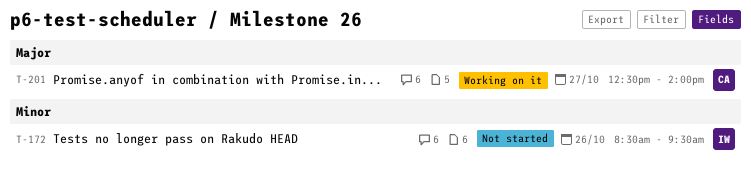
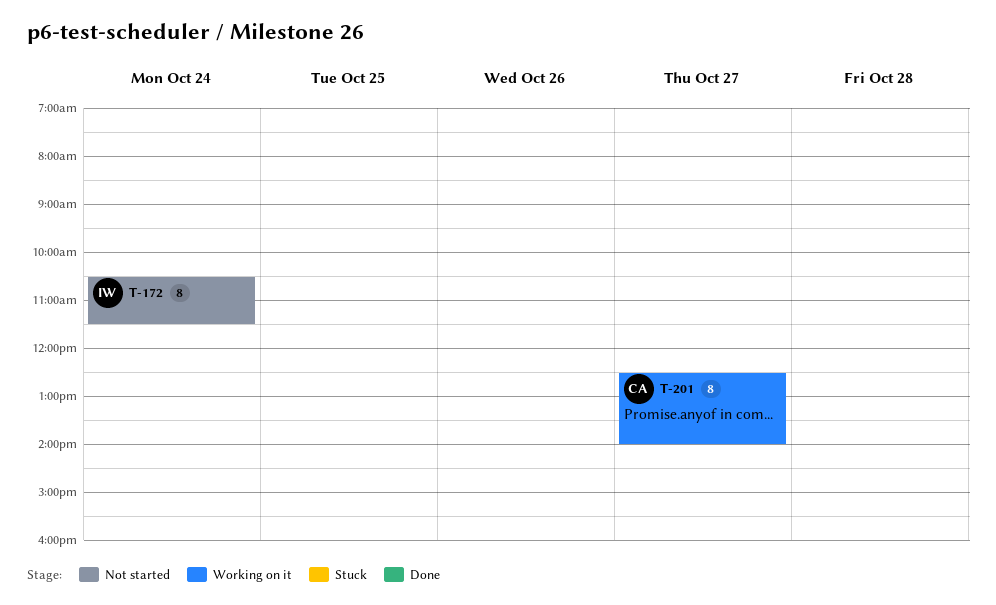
T-172, day: Oct 26 -> Oct 24
T-172, begins: 08:30 -> 10:30
T-172, ends: 09:30 -> 11:30

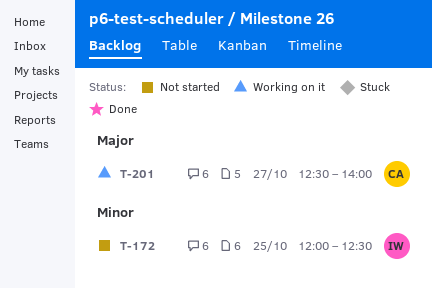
T-172, day: Oct 24 -> Oct 25
T-172, begins: 10:30 -> 12:00
T-172, ends: 11:30 -> 12:30

